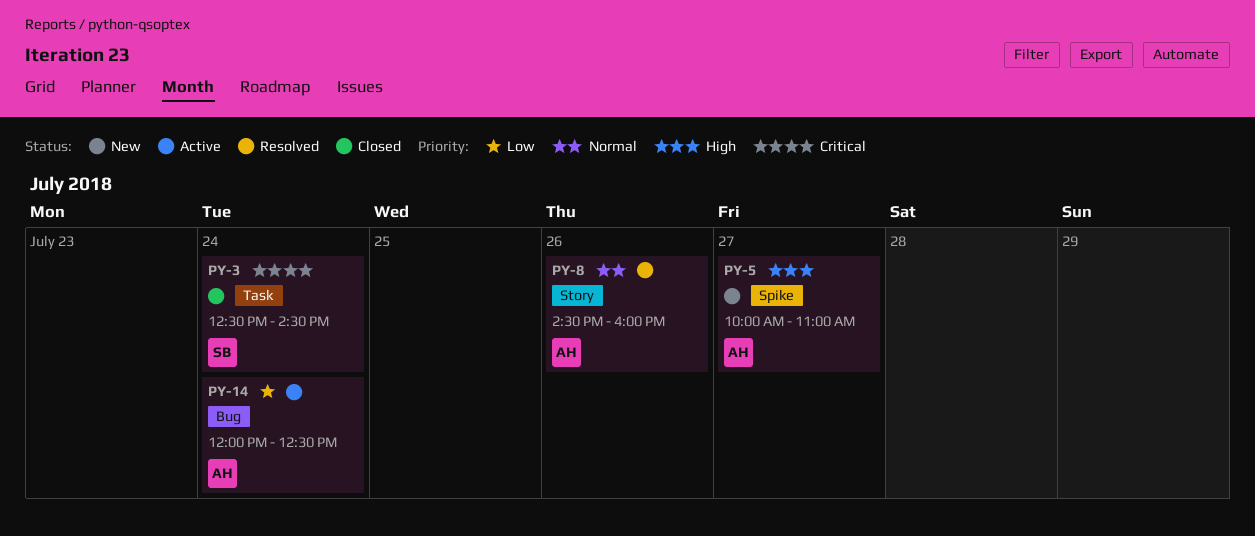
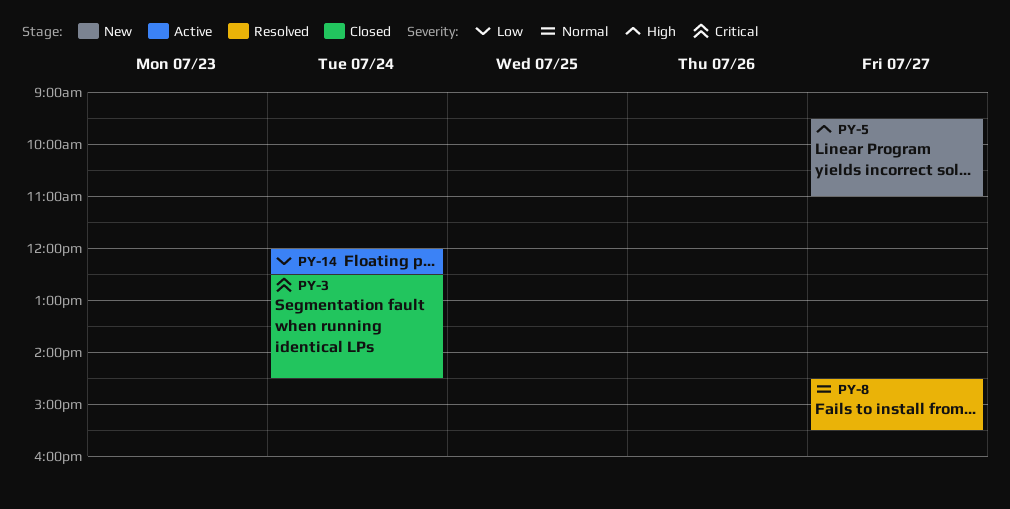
PY-5, begins: 10:00 -> 09:30
PY-8, day: Jul 26 -> Jul 27
PY-8, ends: 16:00 -> 15:30

